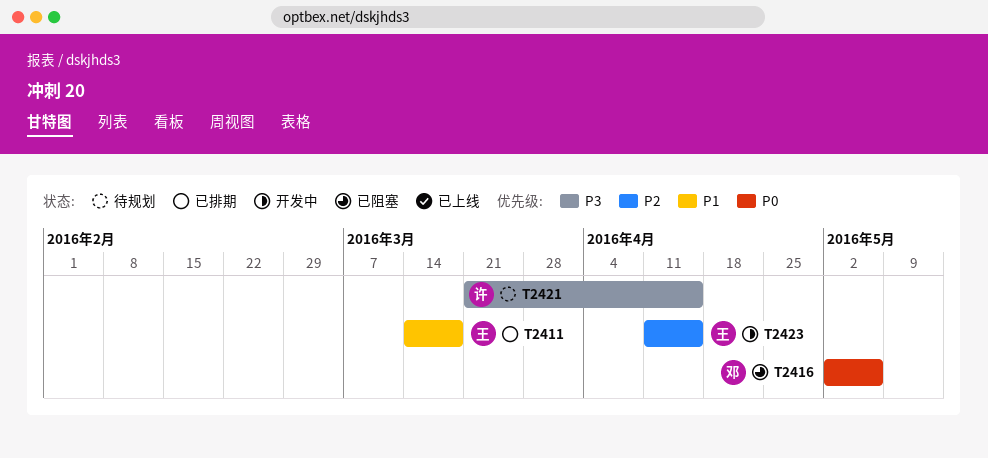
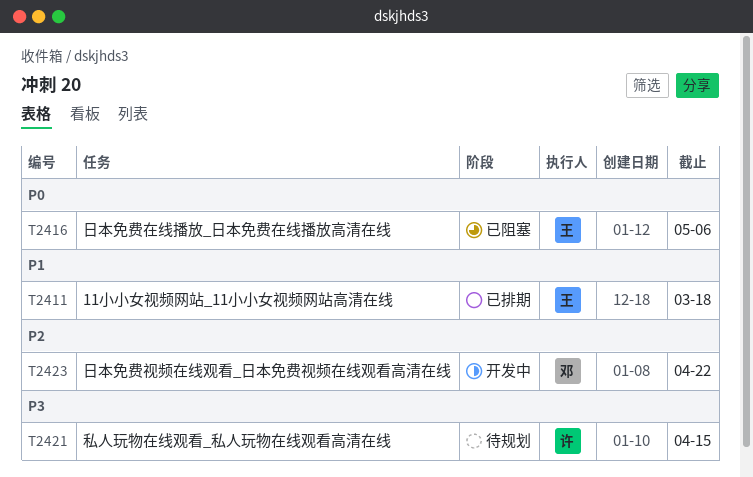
T2416, owner: 邓 -> 王
T2423, owner: 王 -> 邓
T2423, due: Apr 15 -> Apr 22

